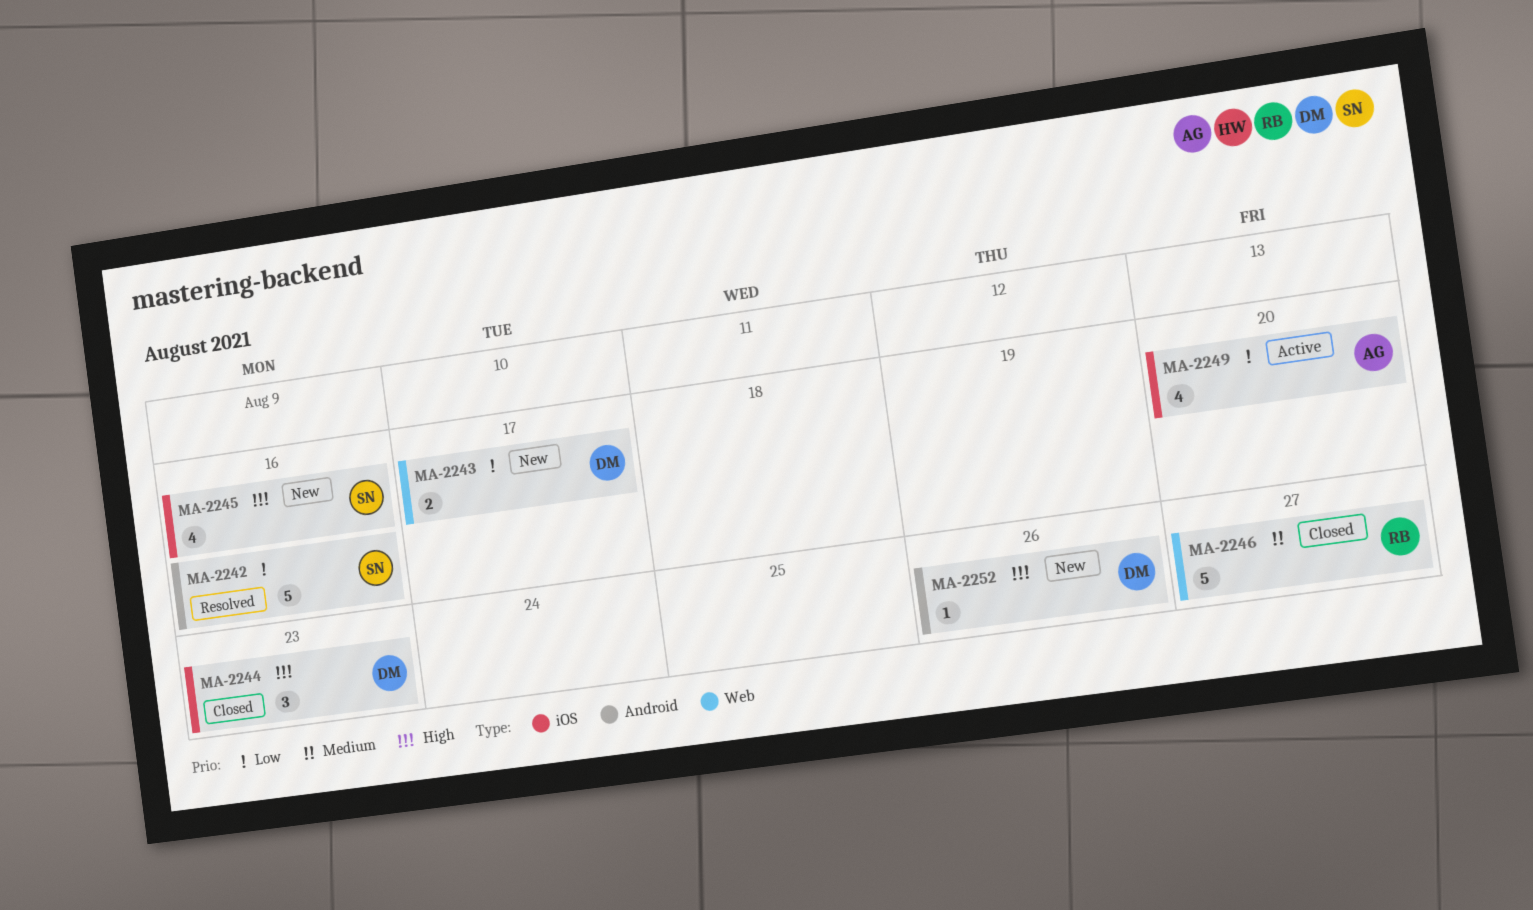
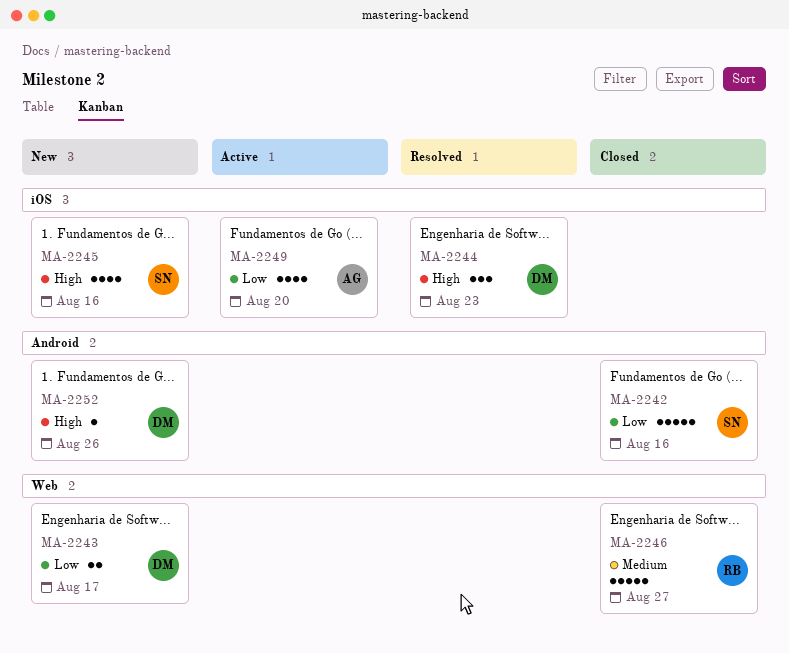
MA-2242, status: Resolved -> Closed
MA-2244, status: Closed -> Resolved

